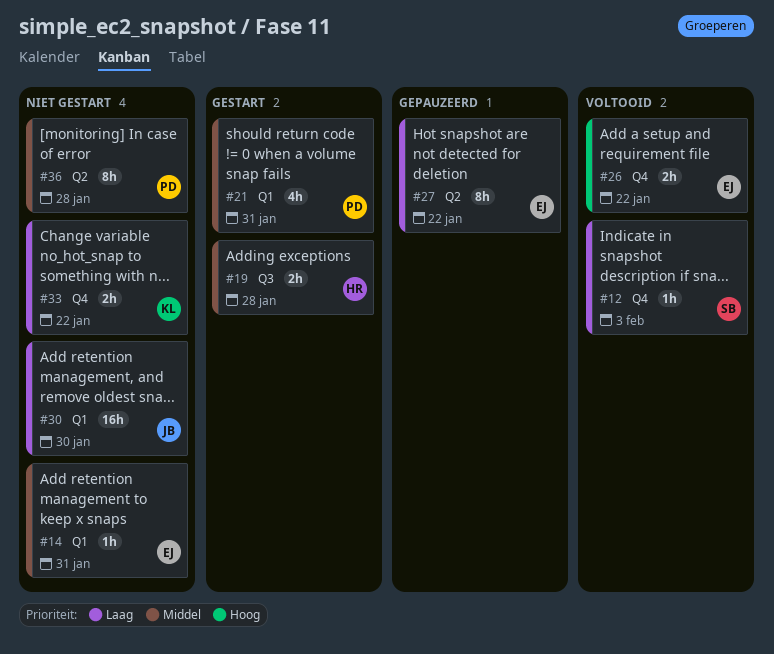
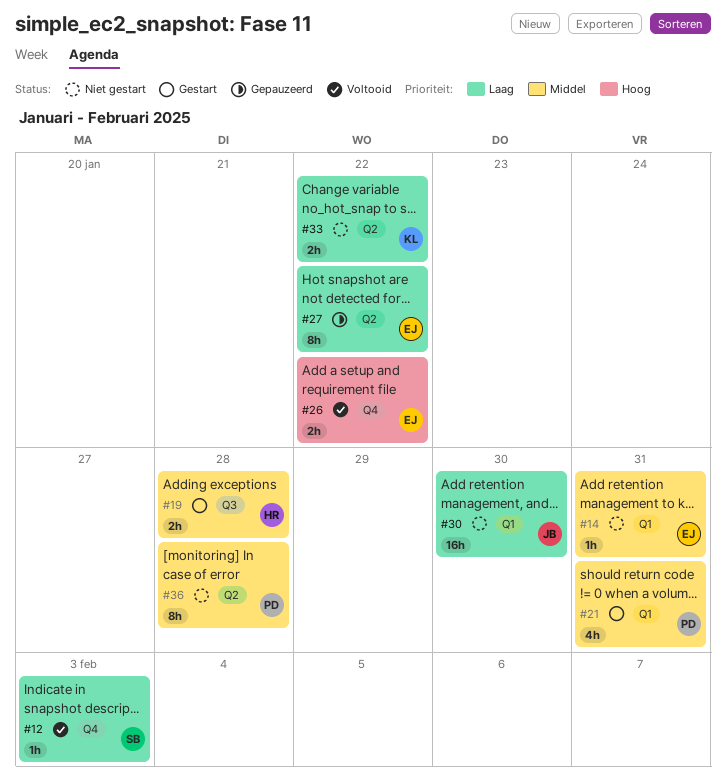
#33, label: Q4 -> Q2

